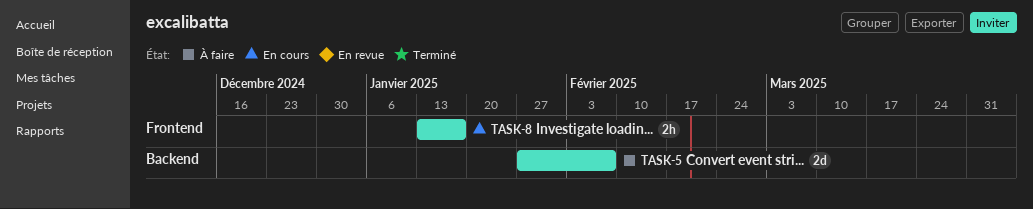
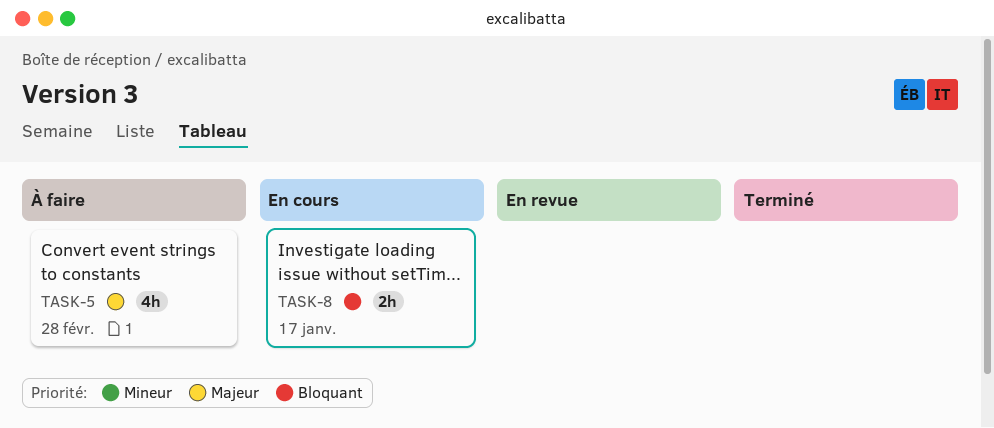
TASK-5, estimate: 2d -> 4h
TASK-5, due: Feb 7 -> Feb 28

